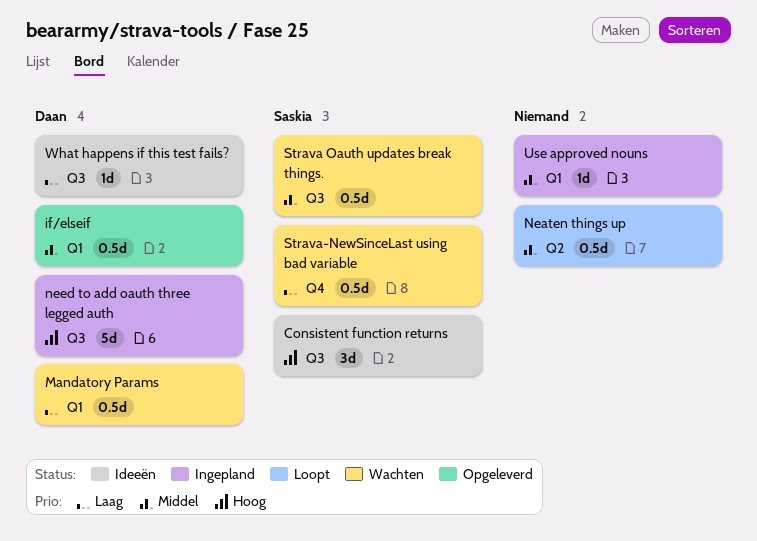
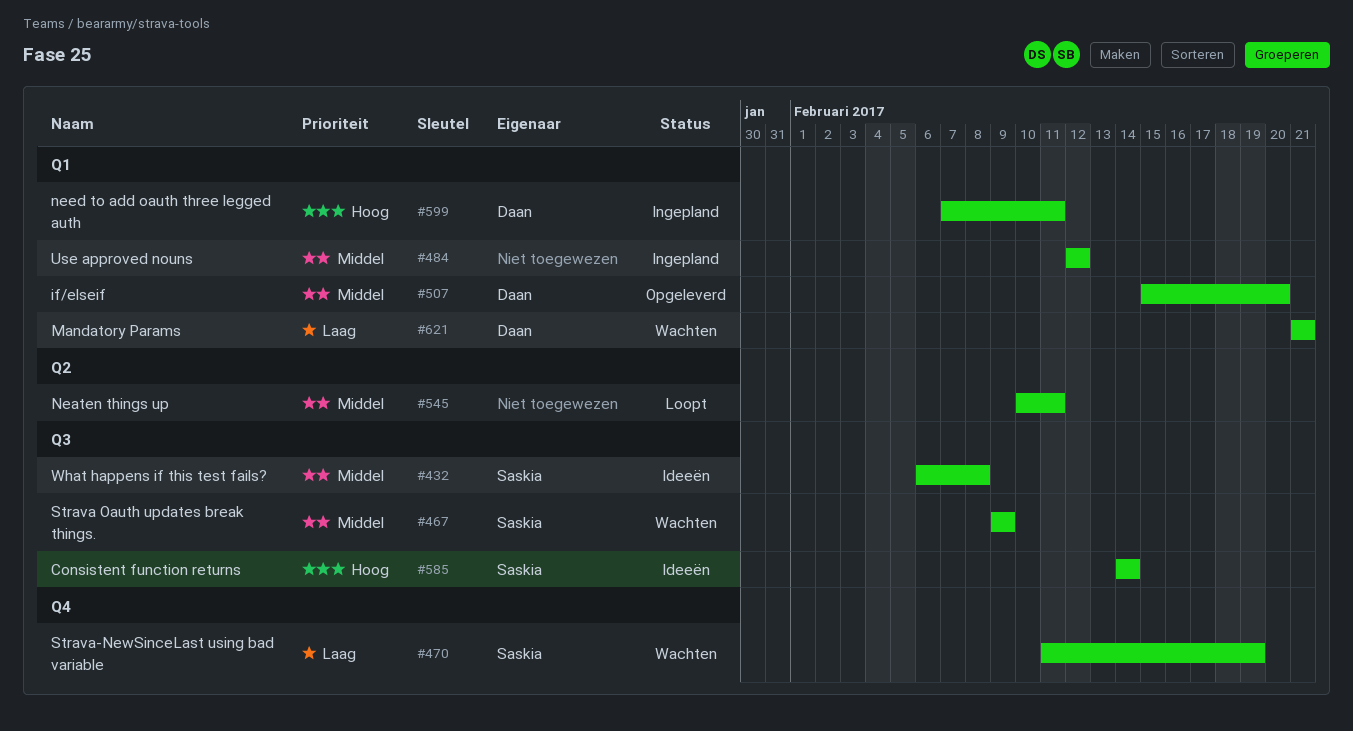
need to add oauth three legged auth, label: Q3 -> Q1
What happens if this test fails?, owner: Daan -> Saskia
What happens if this test fails?, priority: Laag -> Middel

